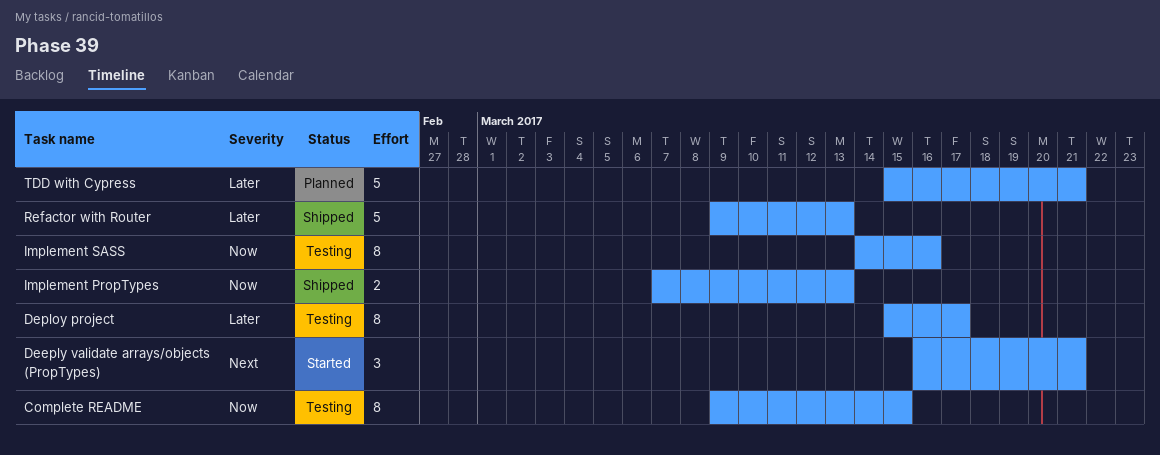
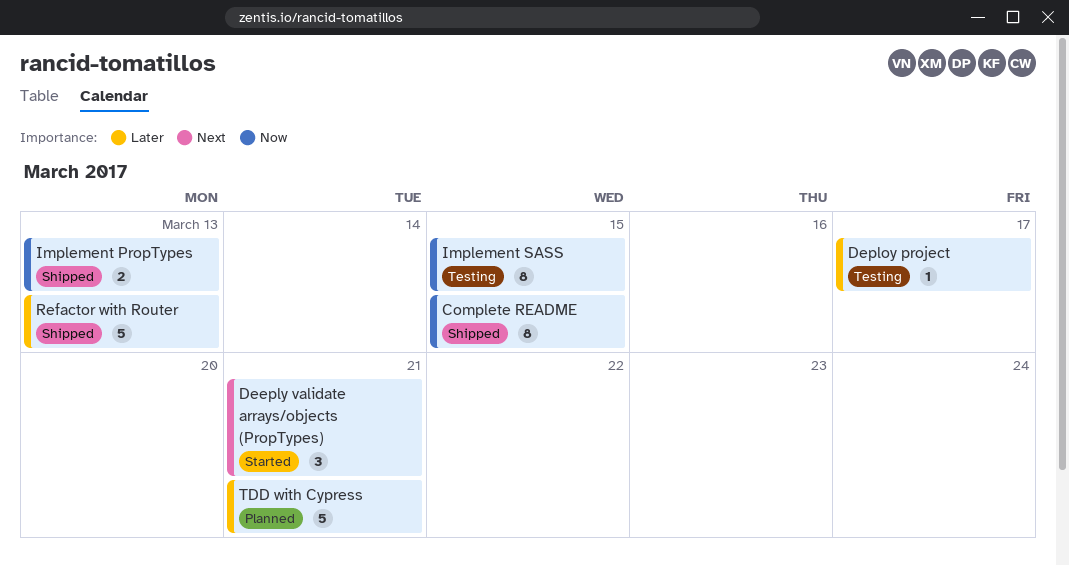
Complete README, status: Testing -> Shipped
Deploy project, estimate: 8 -> 1
Implement SASS, due: Mar 16 -> Mar 15

